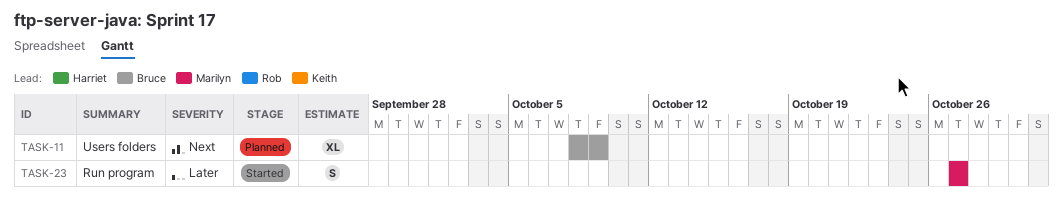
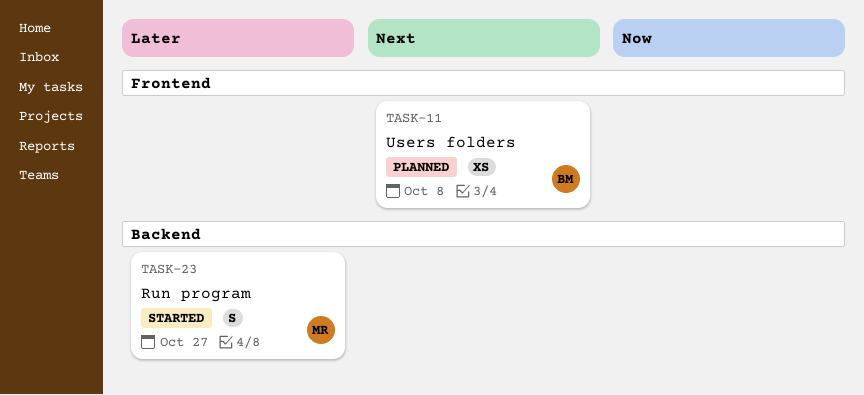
TASK-11, estimate: XL -> XS
TASK-11, due: Oct 9 -> Oct 8

